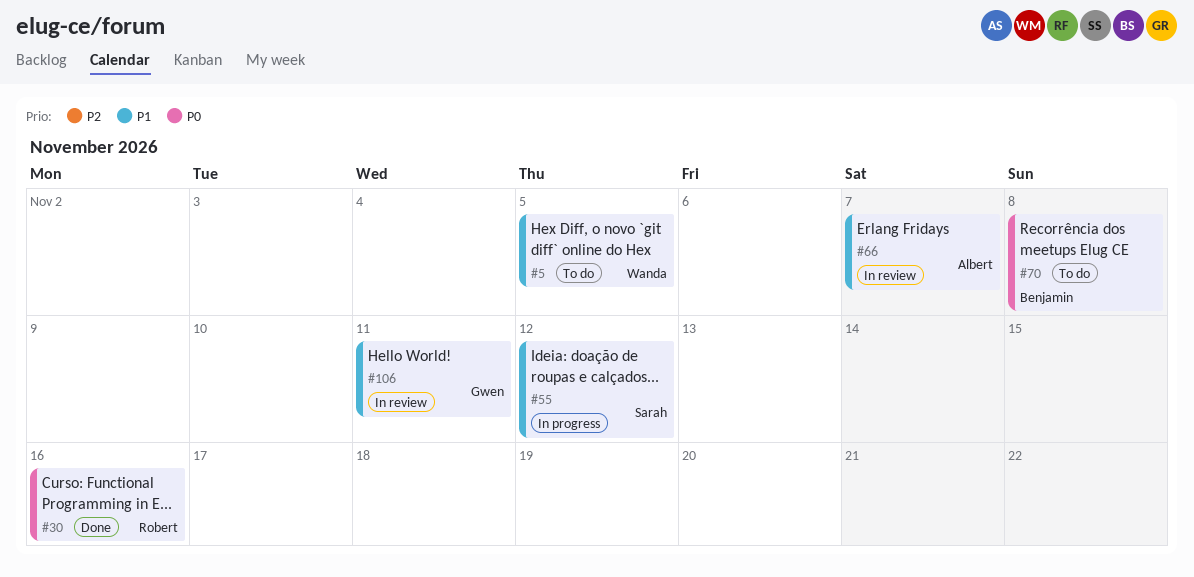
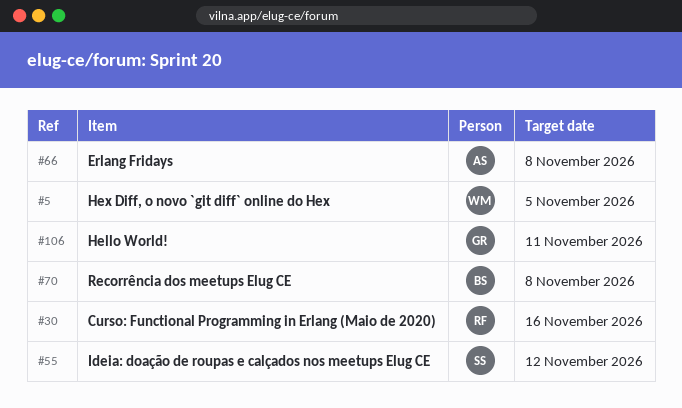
#66, due: Nov 7 -> Nov 8

